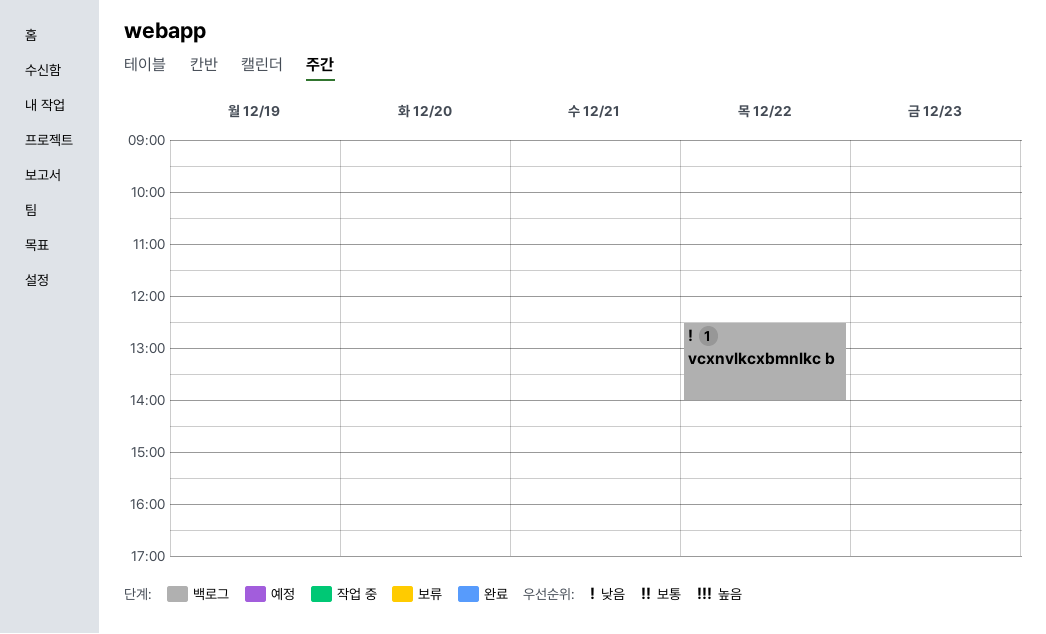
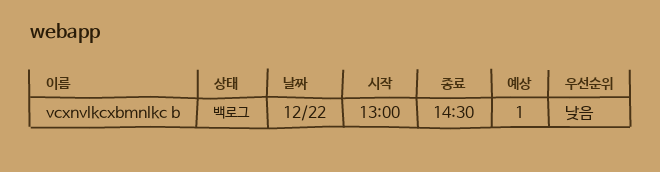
vcxnvlkcxbmnlkc b, begins: 12:30 -> 13:00
vcxnvlkcxbmnlkc b, ends: 14:00 -> 14:30

